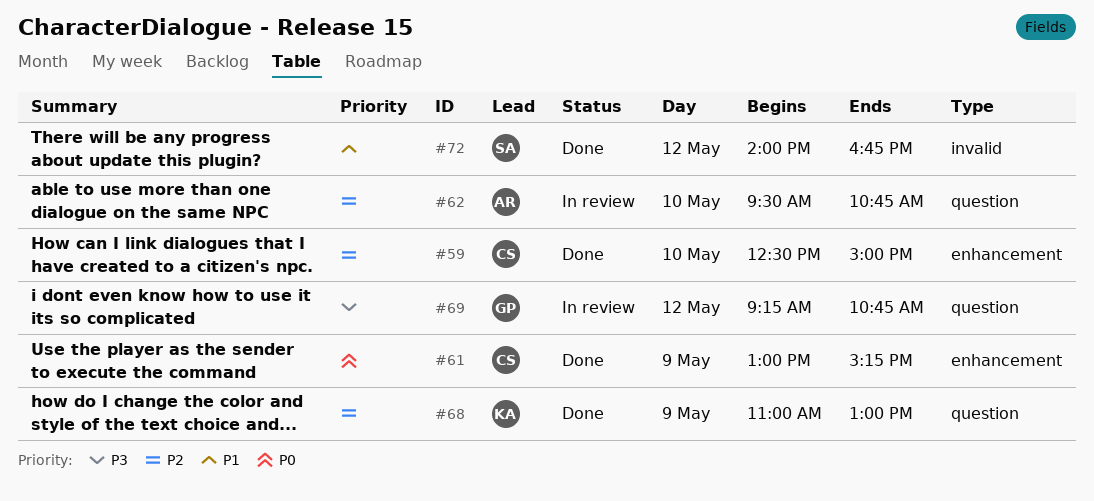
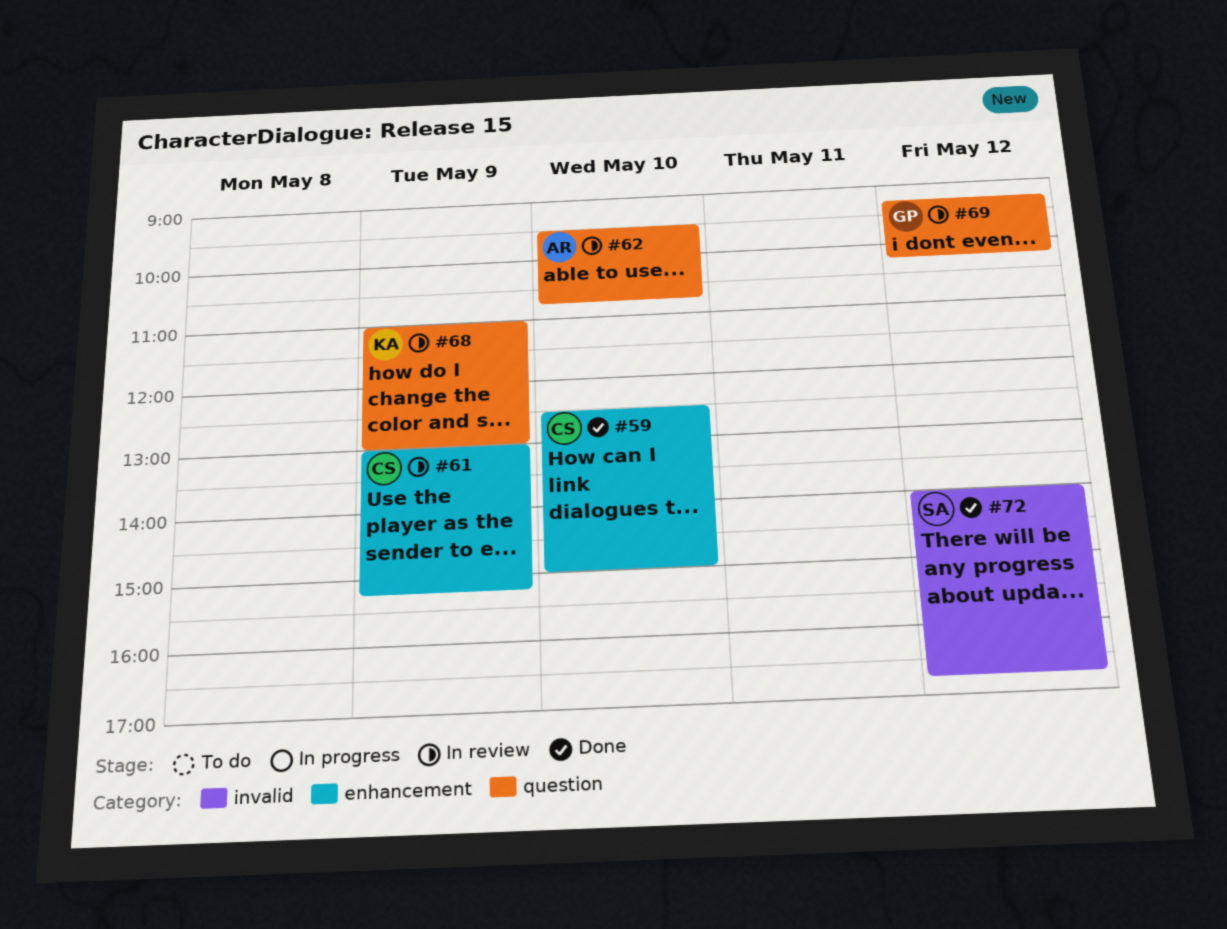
#61, status: Done -> In review
#68, status: Done -> In review
#69, ends: 10:45 -> 10:15

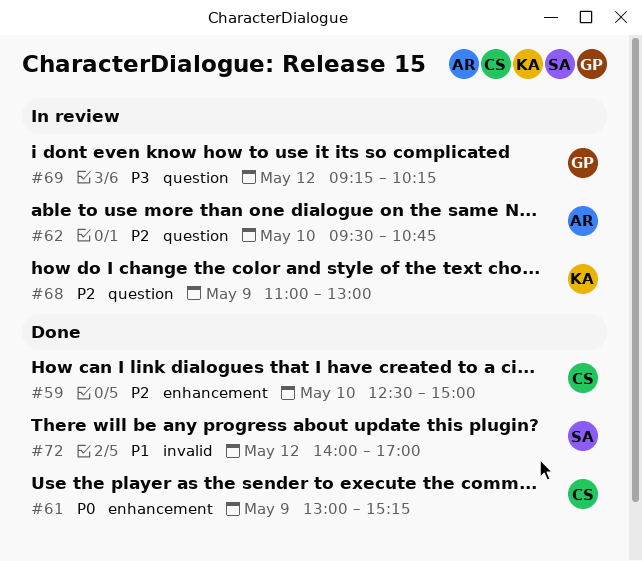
#61, status: In review -> Done
#72, ends: 16:45 -> 17:00

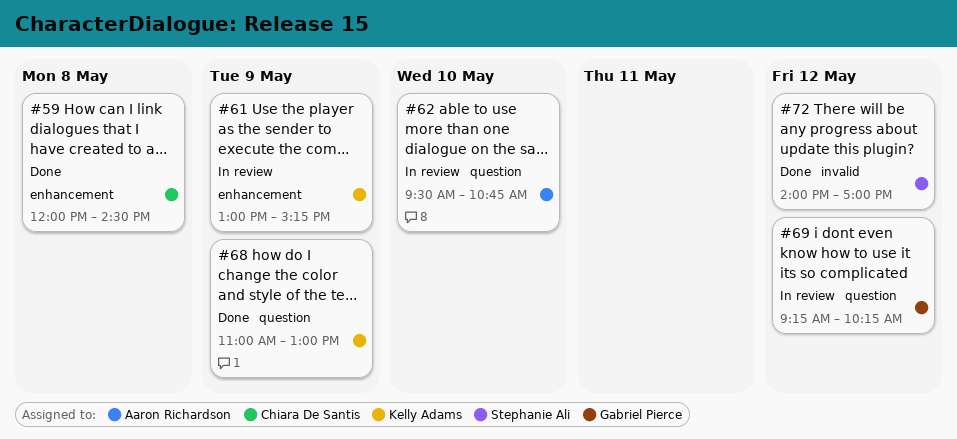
#59, day: May 10 -> May 8
#59, begins: 12:30 -> 12:00
#59, ends: 15:00 -> 14:30
#61, status: Done -> In review
#61, owner: Chiara De Santis -> Kelly Adams
#68, status: In review -> Done

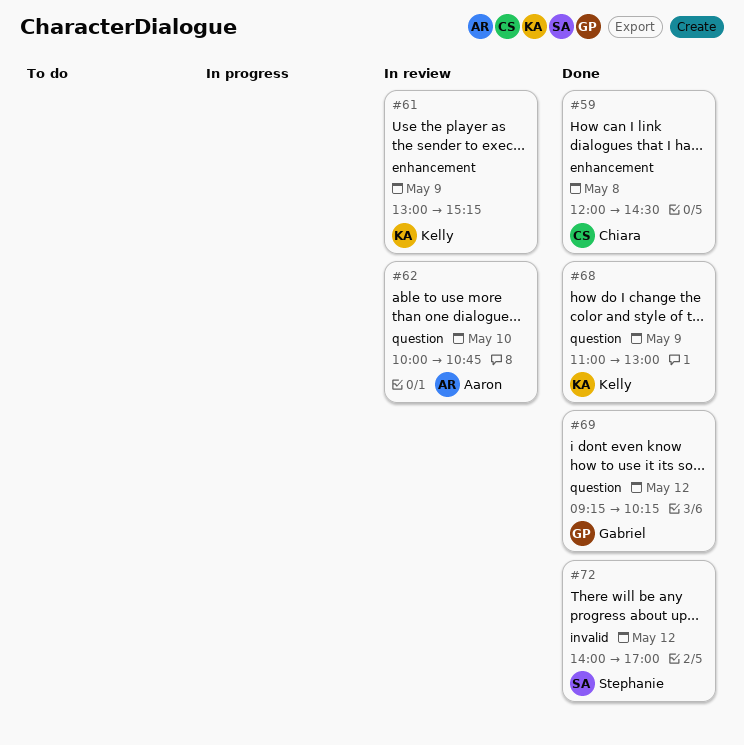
#62, begins: 09:30 -> 10:00
#69, status: In review -> Done

